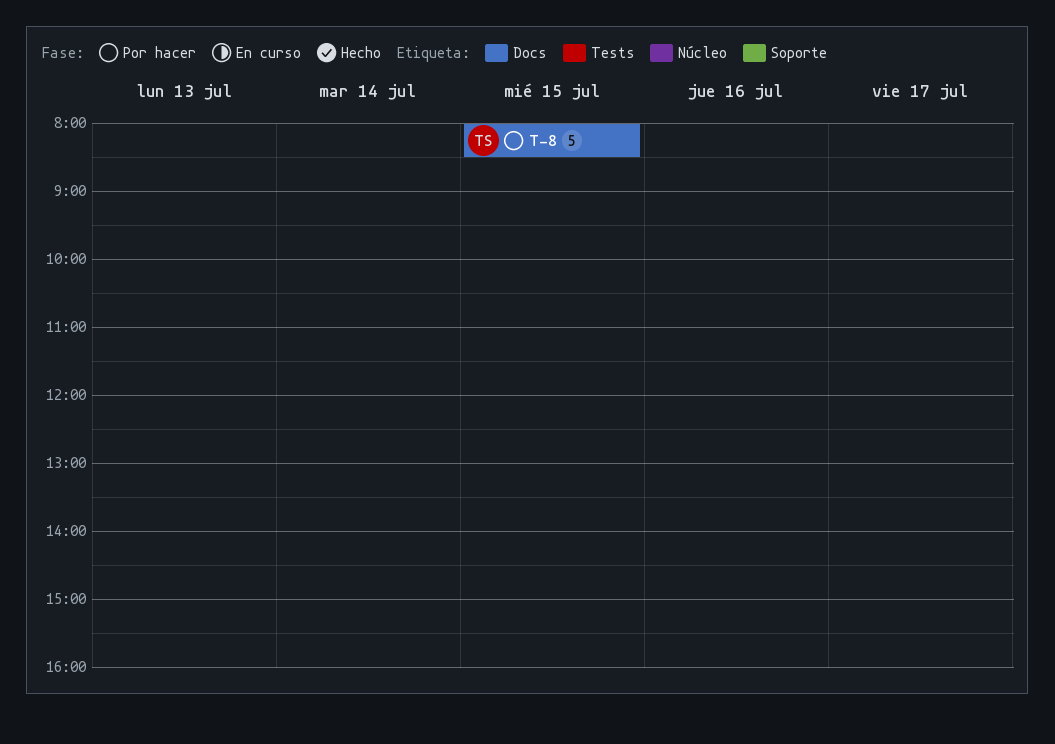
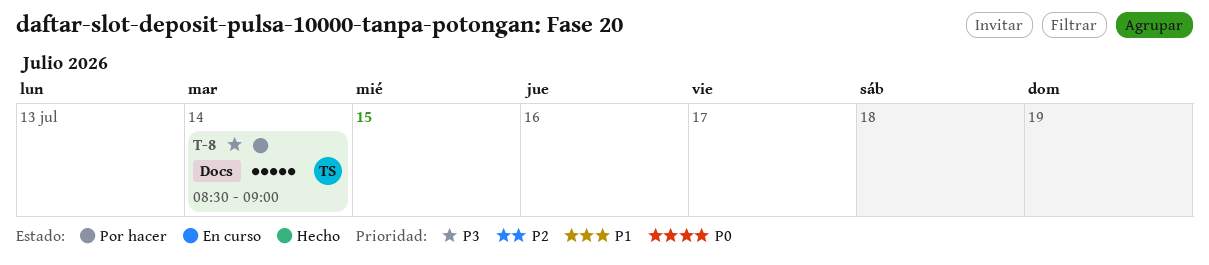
T-8, day: Jul 15 -> Jul 14
T-8, begins: 08:00 -> 08:30
T-8, ends: 08:30 -> 09:00

